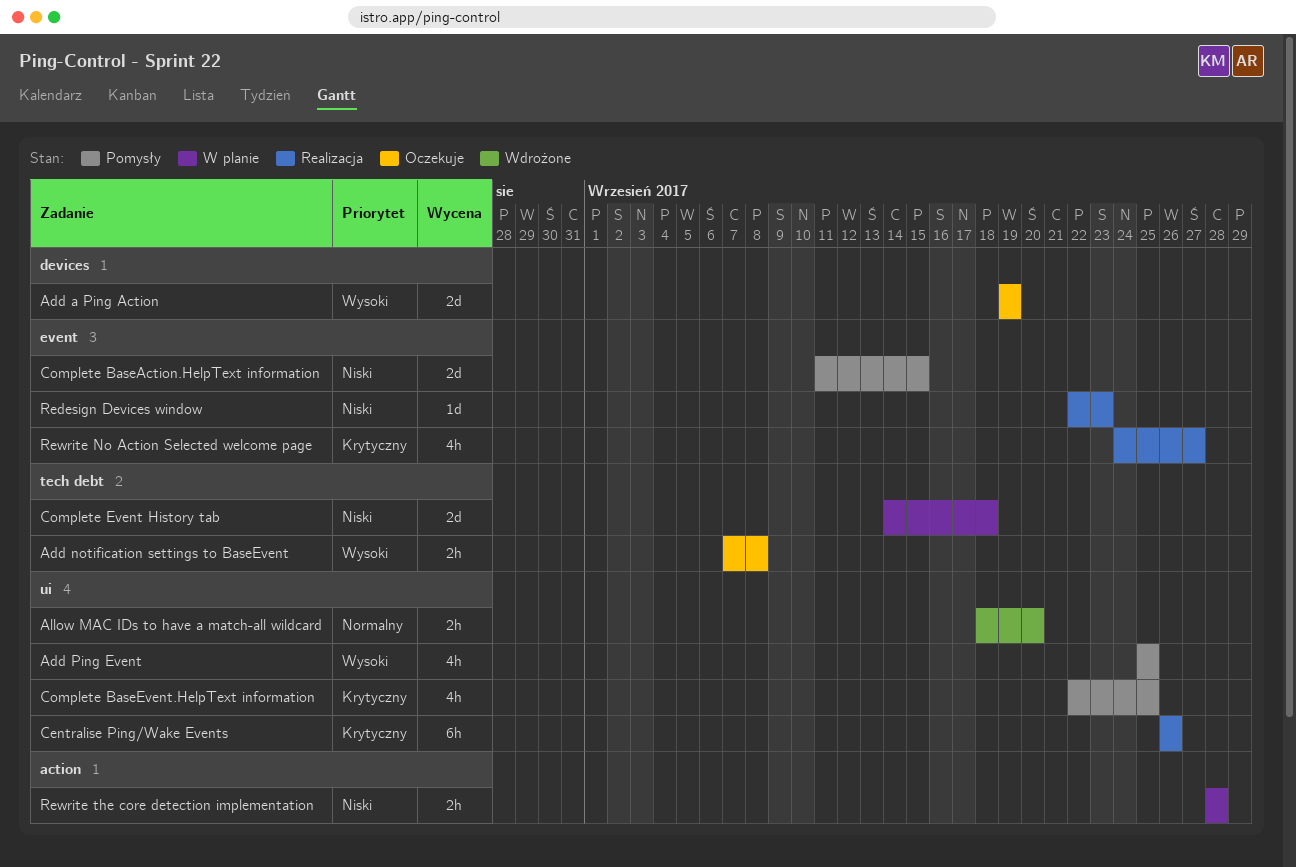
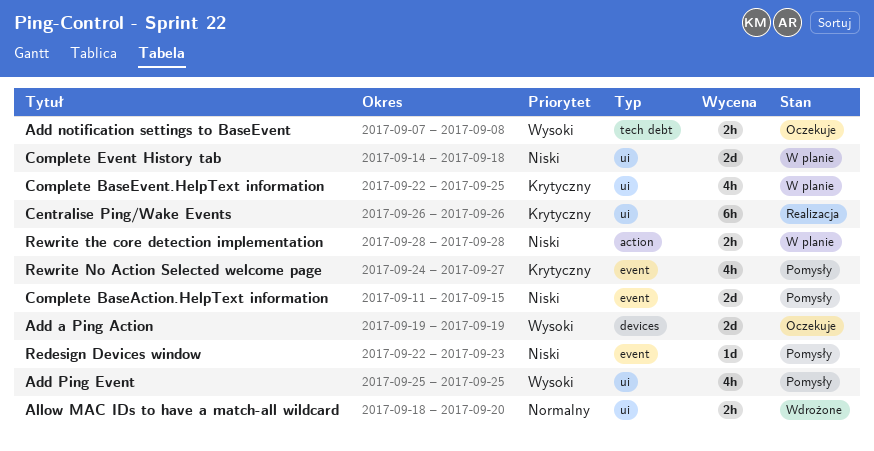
Complete BaseEvent.HelpText information, status: Pomysły -> W planie
Complete Event History tab, label: tech debt -> ui
Redesign Devices window, status: Realizacja -> Pomysły
Rewrite No Action Selected welcome page, status: Realizacja -> Pomysły

